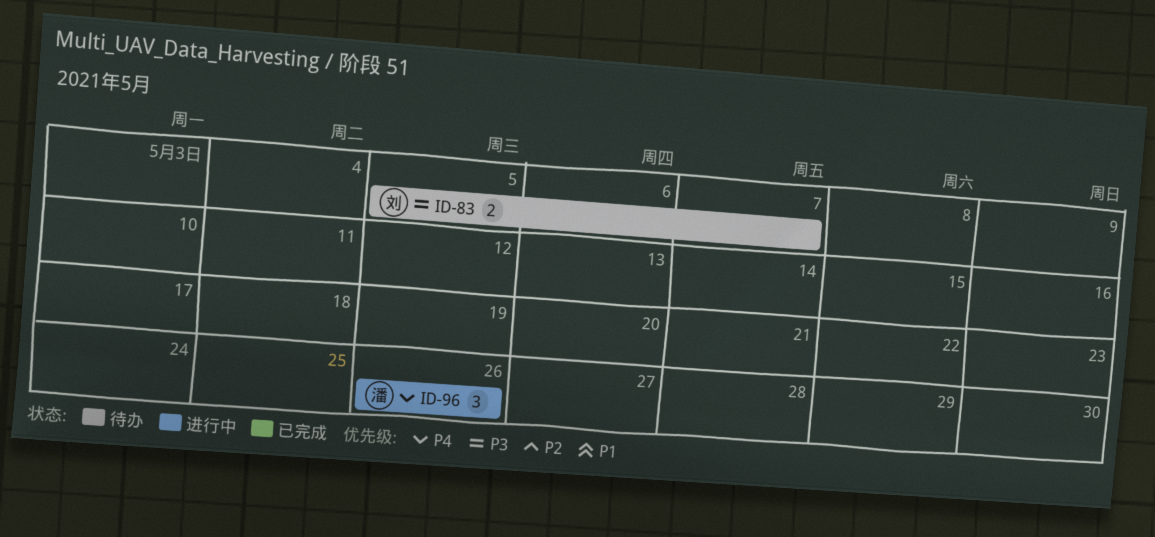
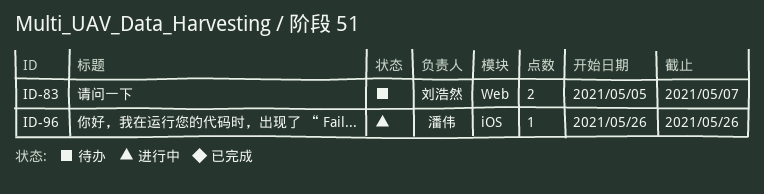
ID-96, estimate: 3 -> 1

